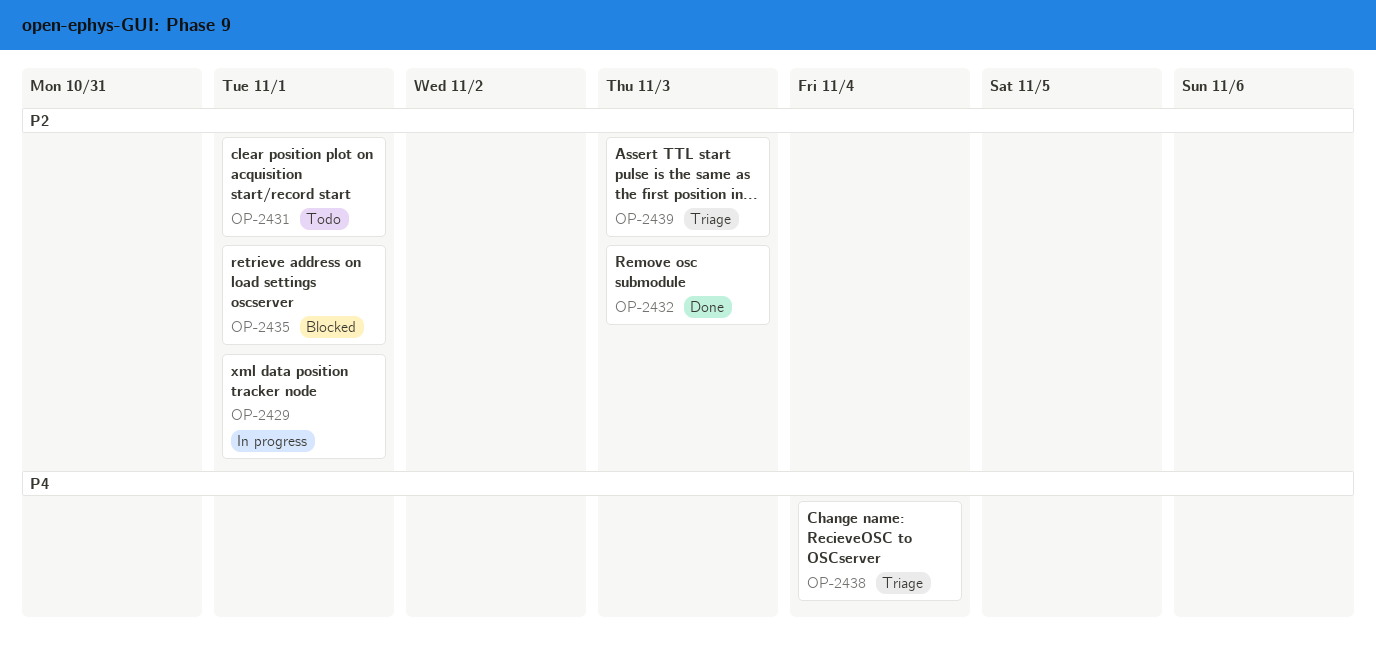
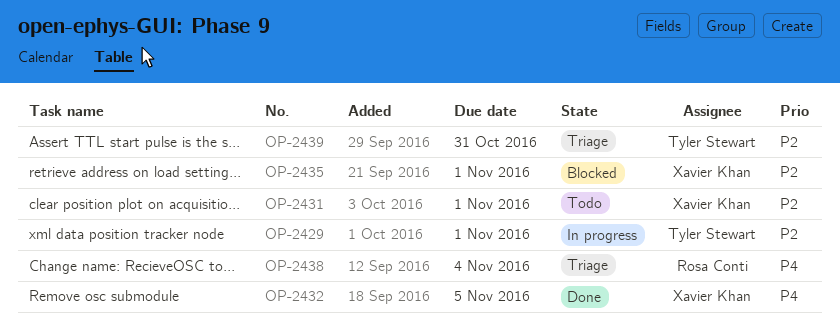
OP-2432, priority: P2 -> P4
OP-2432, due: Nov 3 -> Nov 5
OP-2439, due: Nov 3 -> Oct 31

